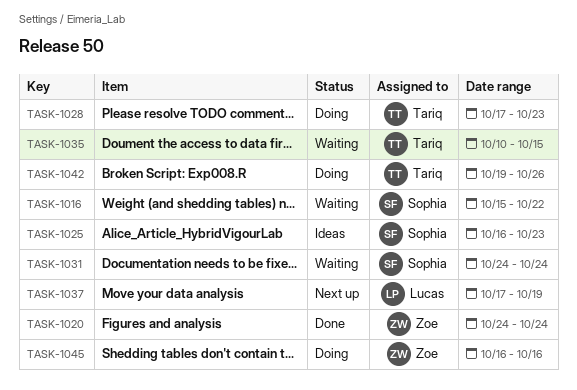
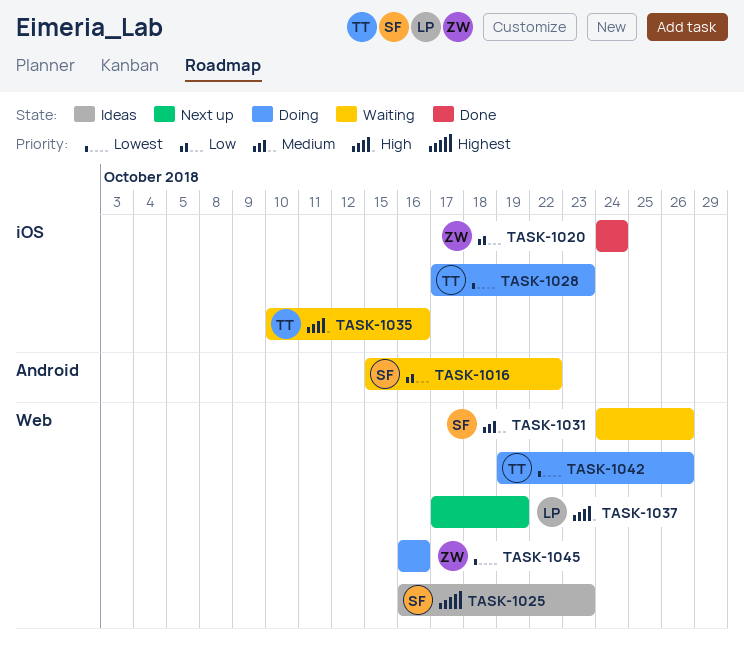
TASK-1031, due: Oct 24 -> Oct 26
TASK-1035, due: Oct 15 -> Oct 16

